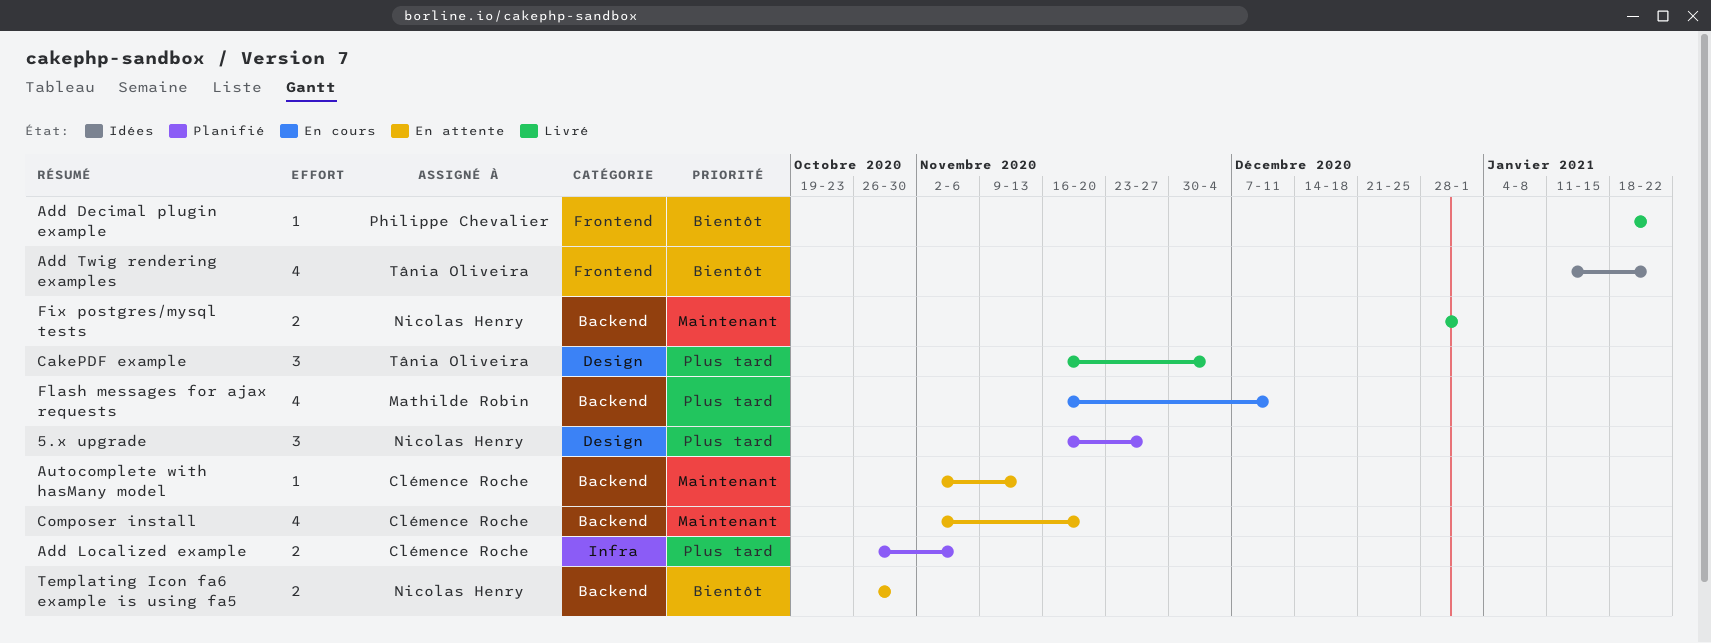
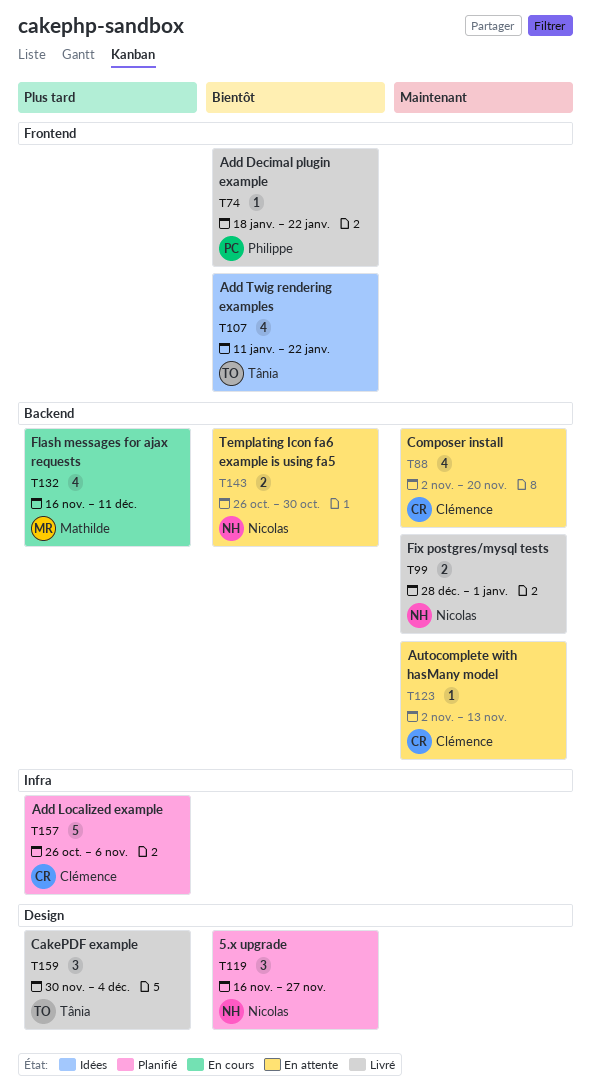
5.x upgrade, priority: Plus tard -> Bientôt
Add Localized example, estimate: 2 -> 5
CakePDF example, start: Nov 16 -> Nov 30

